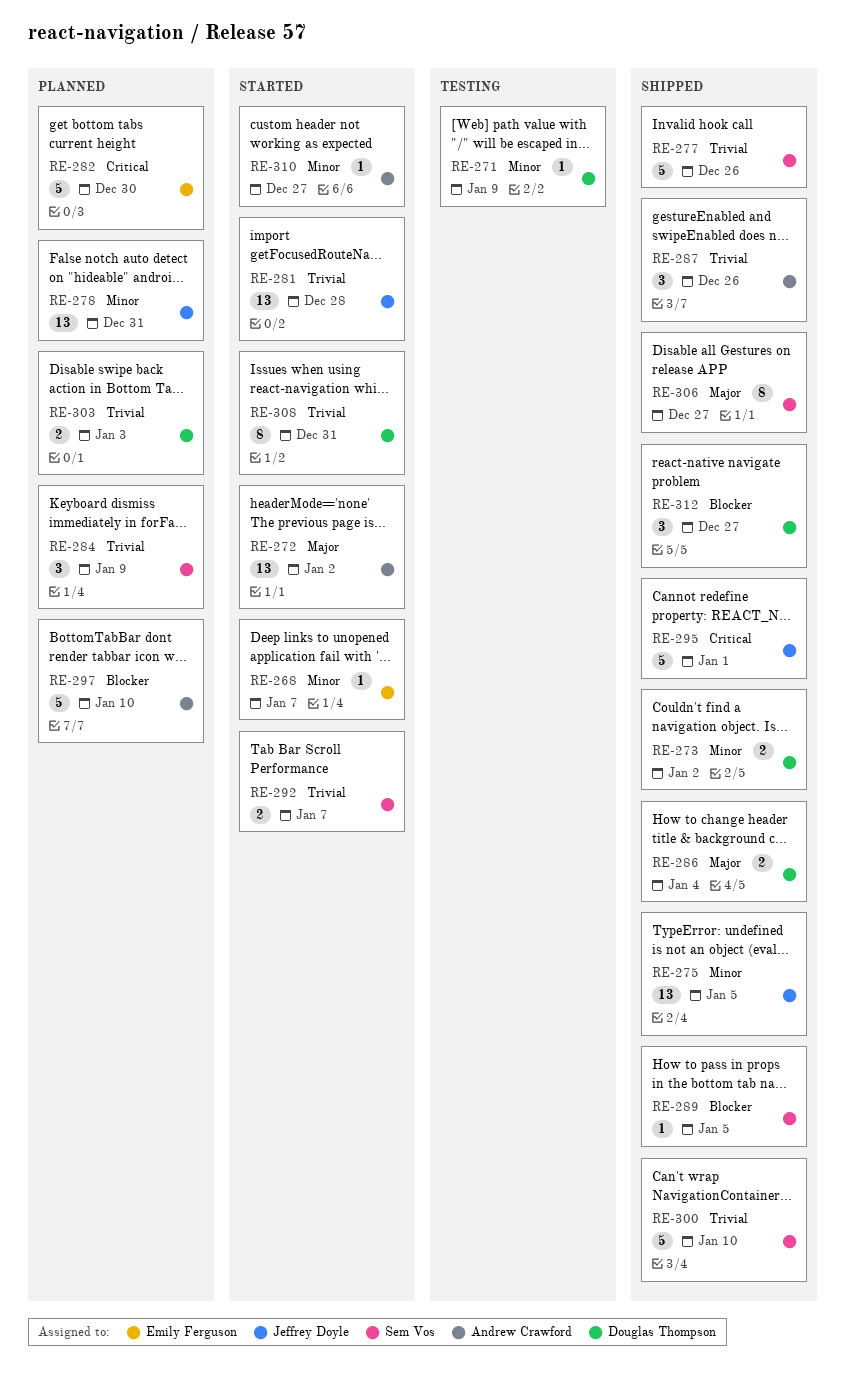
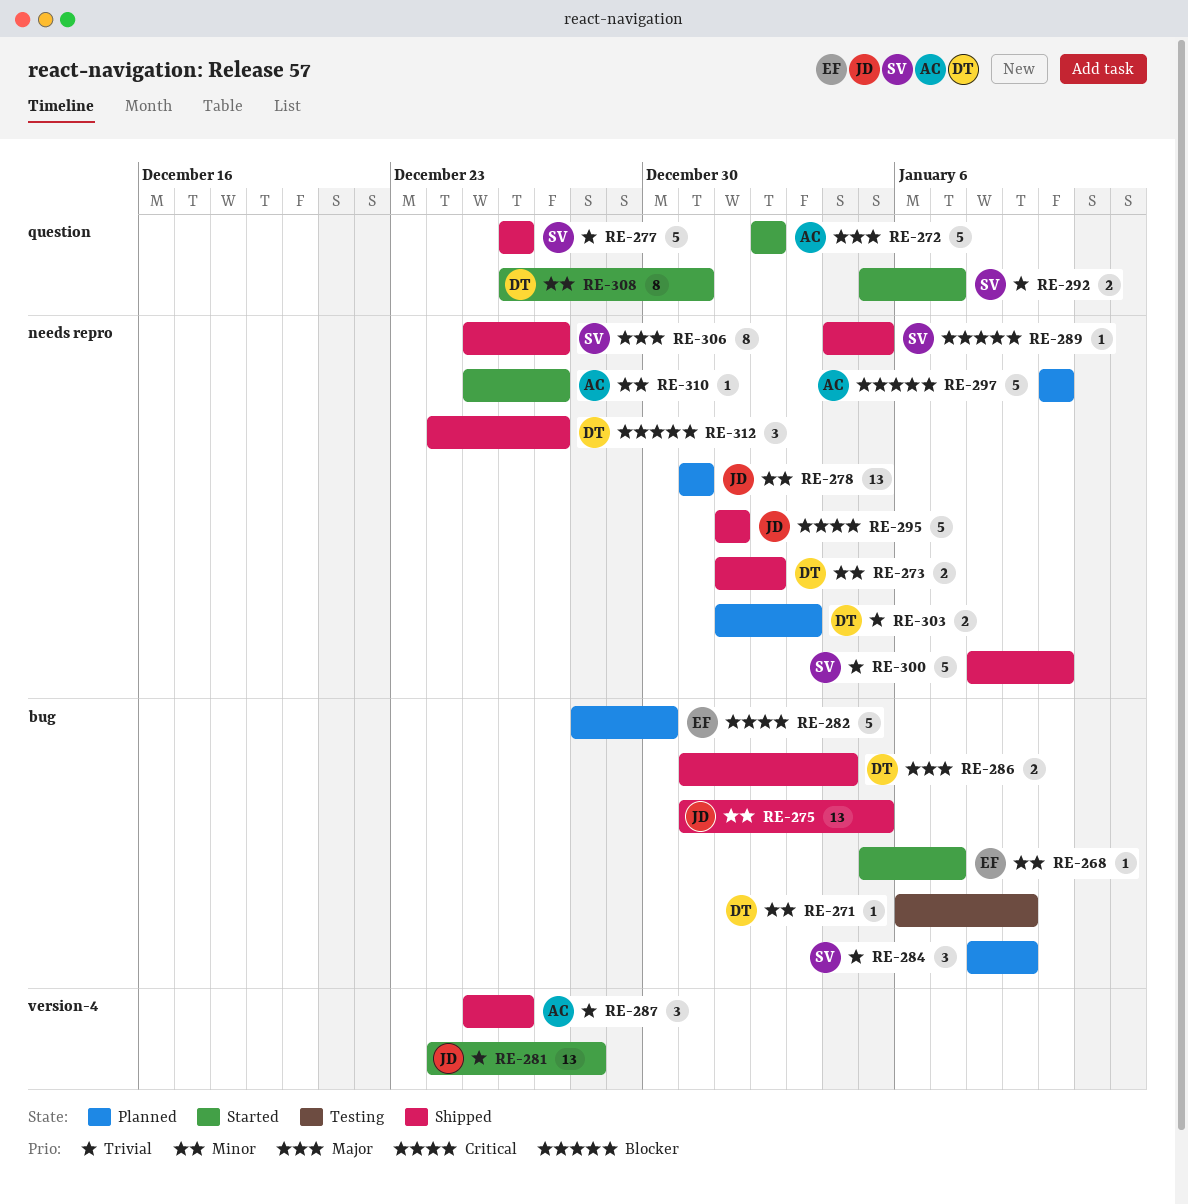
RE-272, estimate: 13 -> 5
RE-308, priority: Trivial -> Minor

